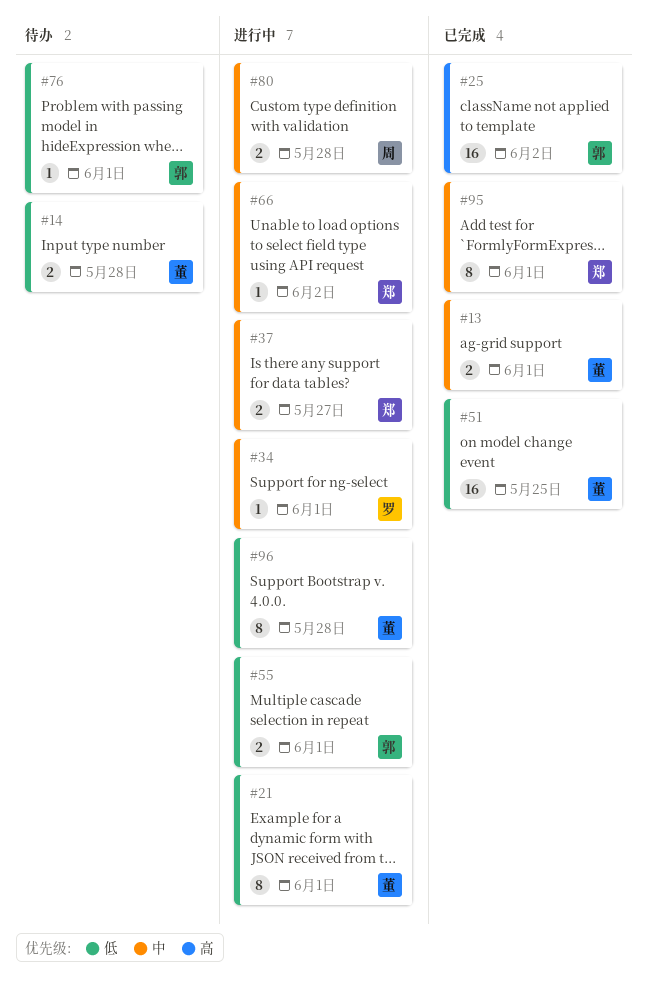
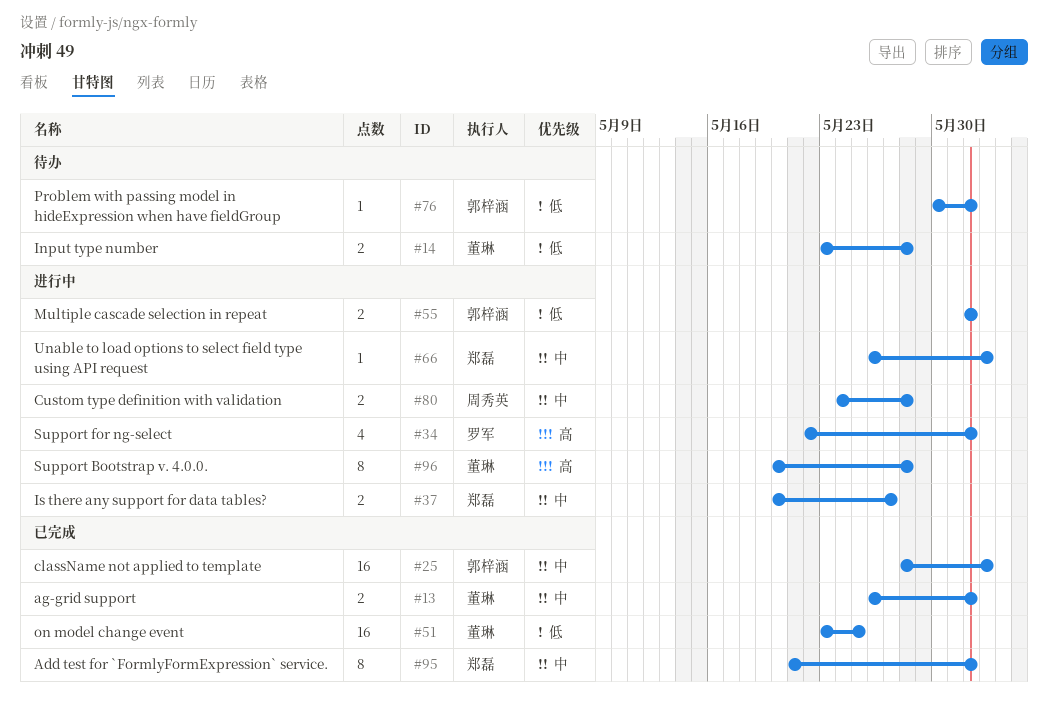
#21: present -> none
#25, priority: 高 -> 中
#34, priority: 中 -> 高
#34, estimate: 1 -> 4
#96, priority: 低 -> 高

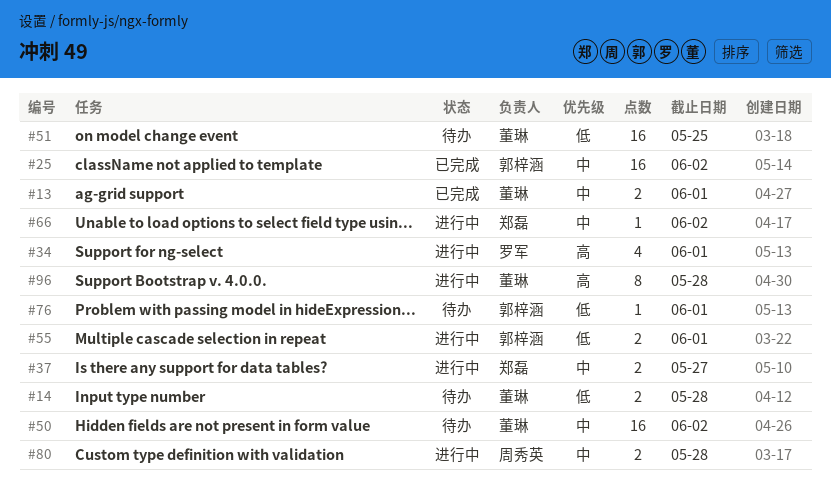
#50: none -> present
#51, status: 已完成 -> 待办
#95: present -> none

